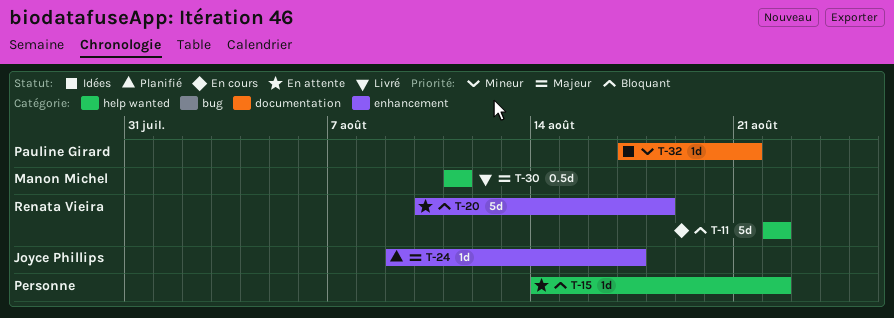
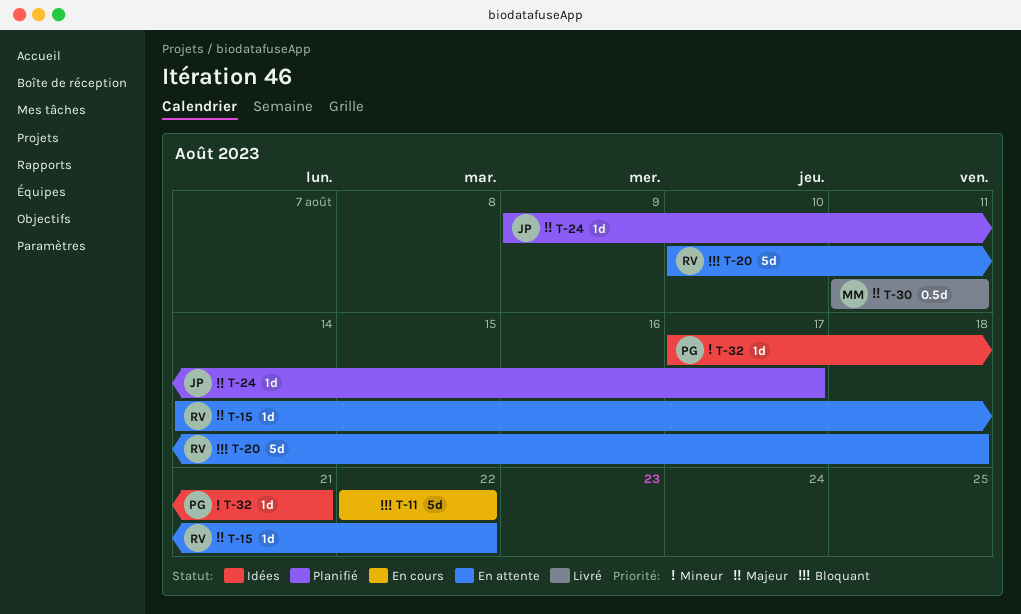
T-11, owner: Renata Vieira -> none
T-15, owner: none -> Renata Vieira
T-15, priority: Bloquant -> Majeur

